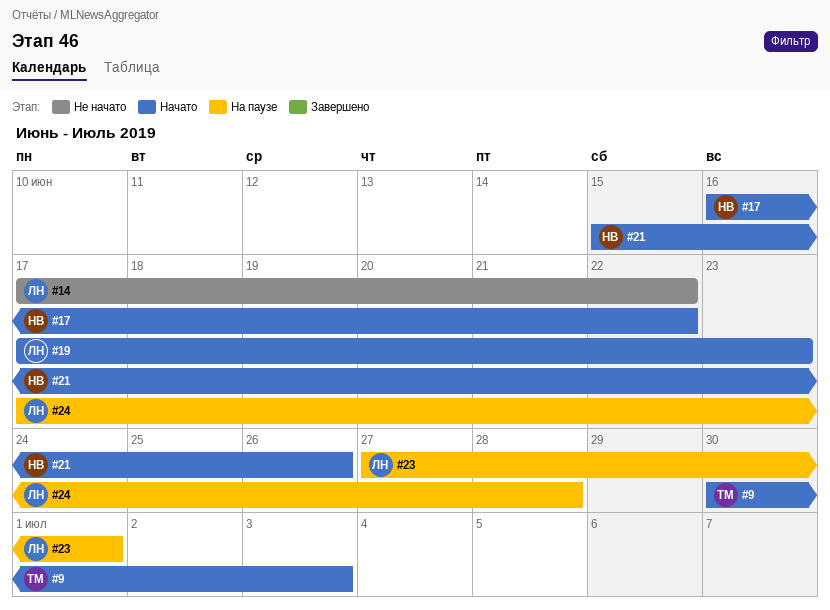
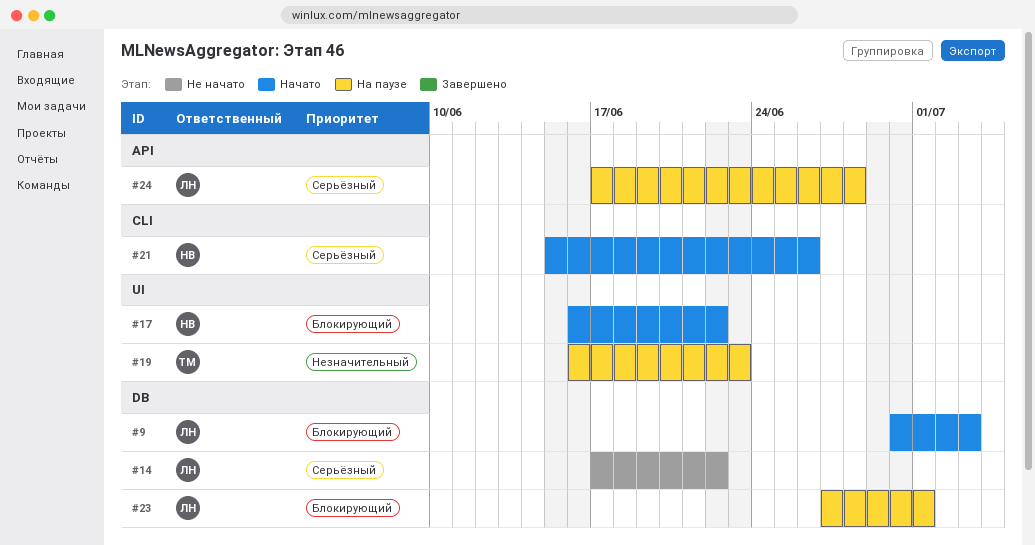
#9, owner: ТМ -> ЛН
#19, status: Начато -> На паузе
#19, owner: ЛН -> ТМ
#19, start: Jun 17 -> Jun 16

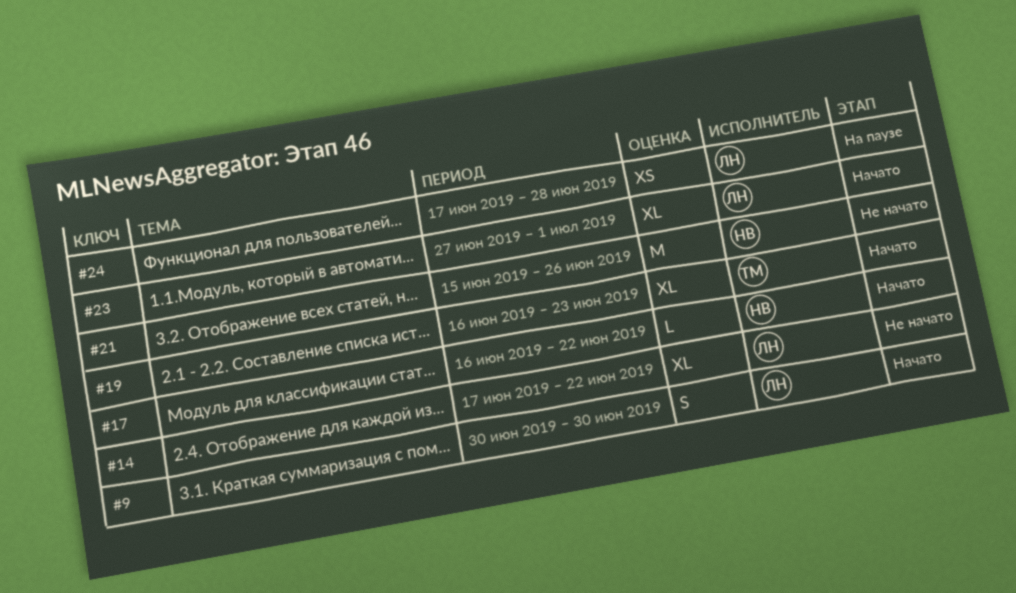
#9, due: Jul 3 -> Jun 30
#19, status: На паузе -> Начато
#21, status: Начато -> Не начато
#23, status: На паузе -> Начато

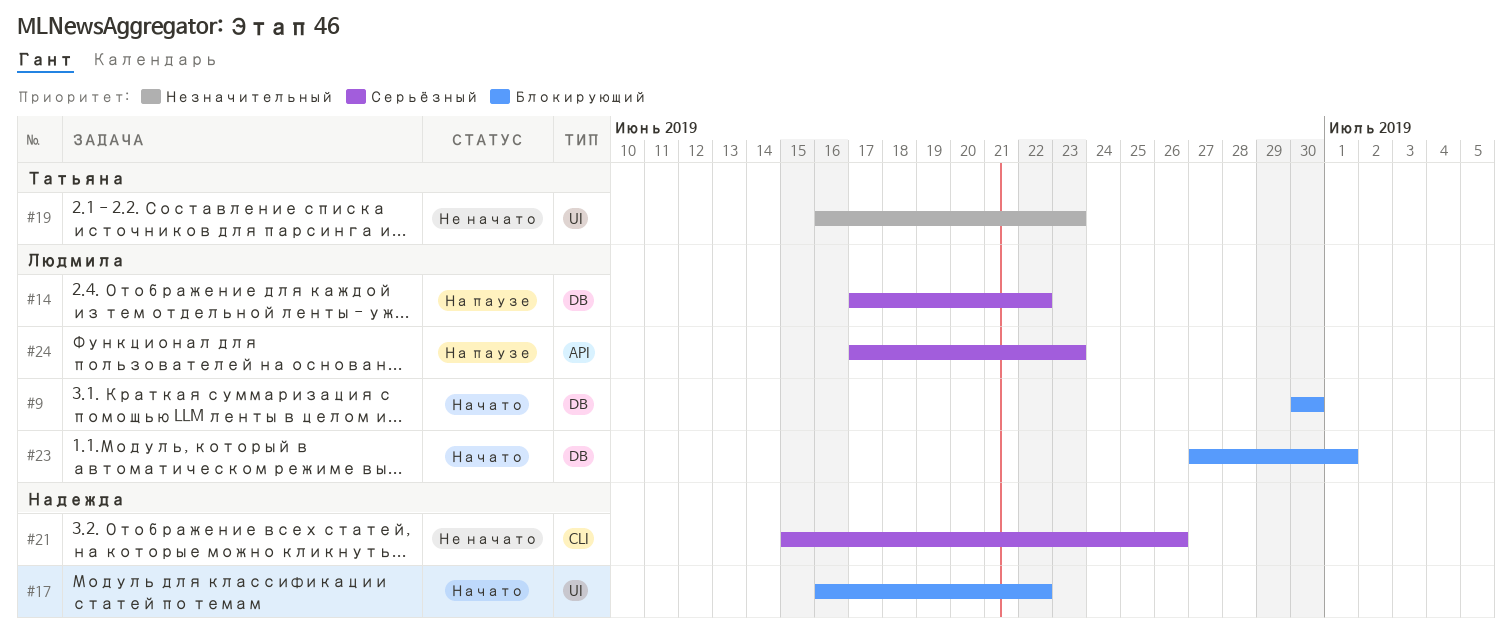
#14, status: Не начато -> На паузе
#19, status: Начато -> Не начато
#24, due: Jun 28 -> Jun 23

